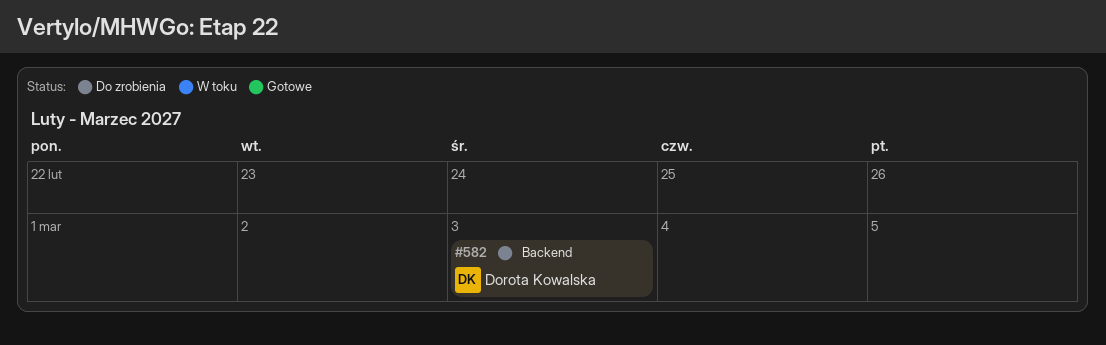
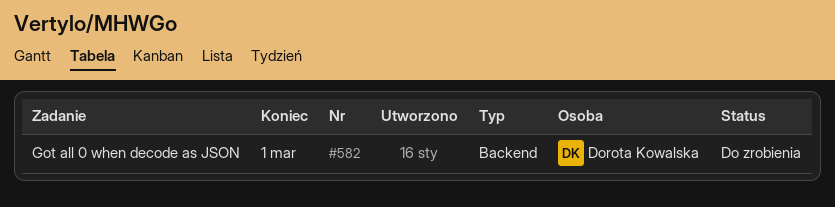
#582, due: Mar 3 -> Mar 1

